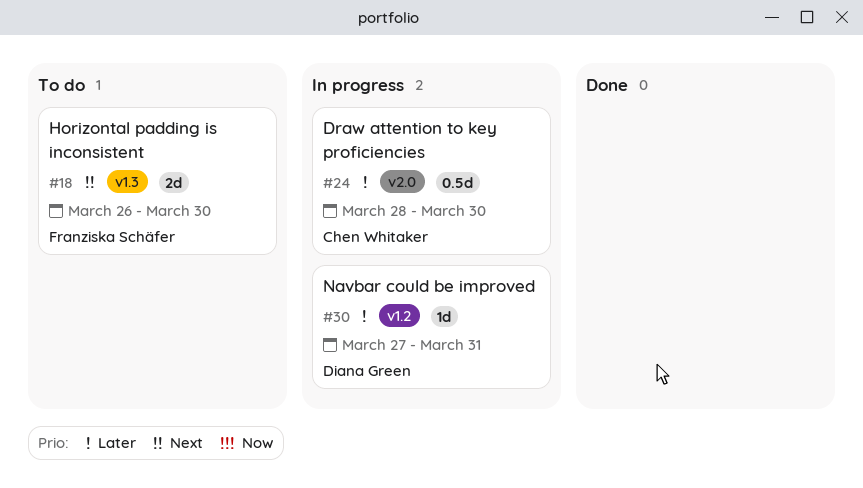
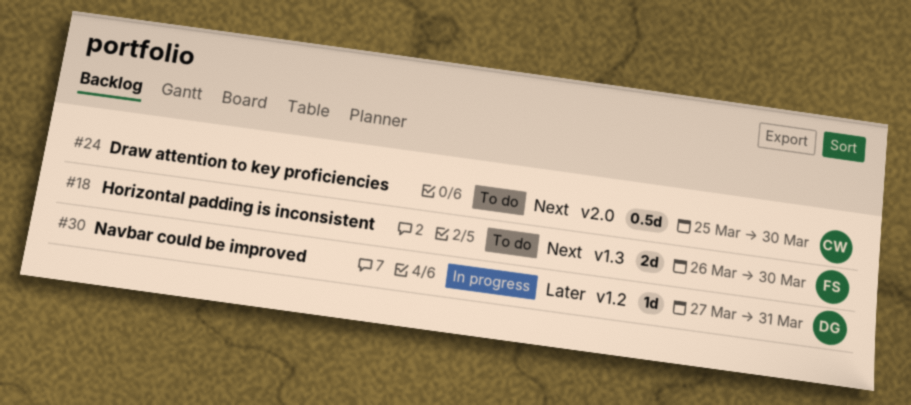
#24, status: In progress -> To do
#24, priority: Later -> Next
#24, start: Mar 28 -> Mar 25

